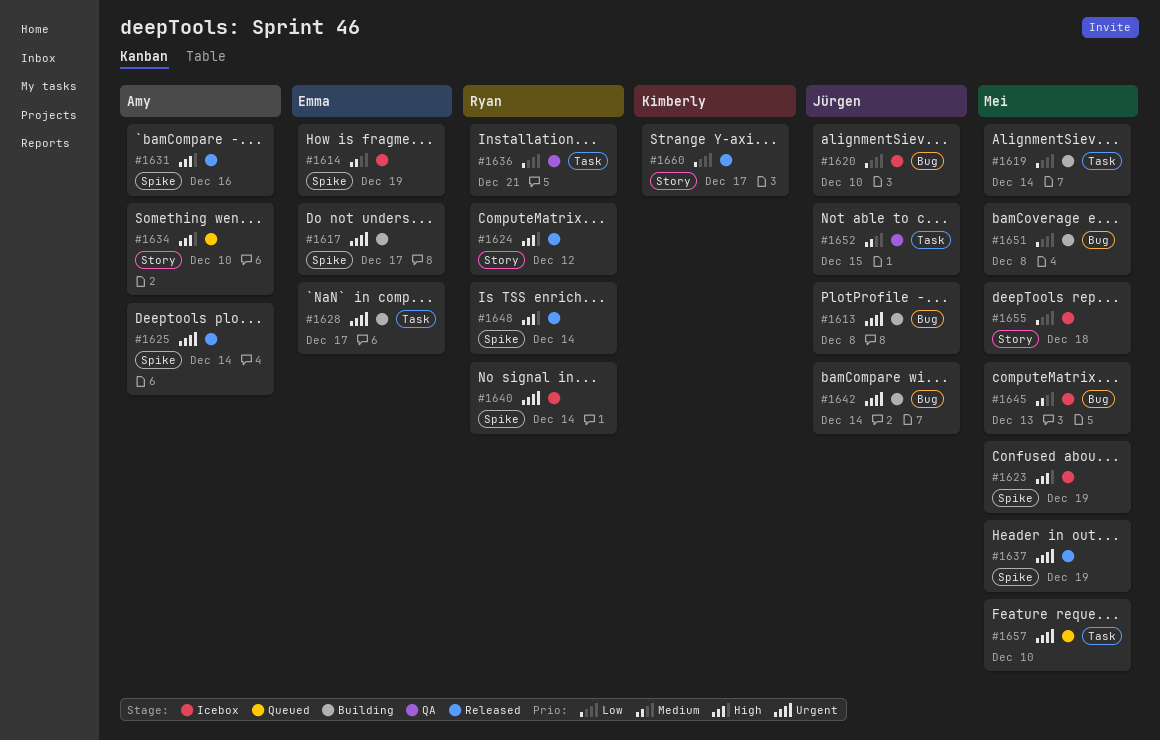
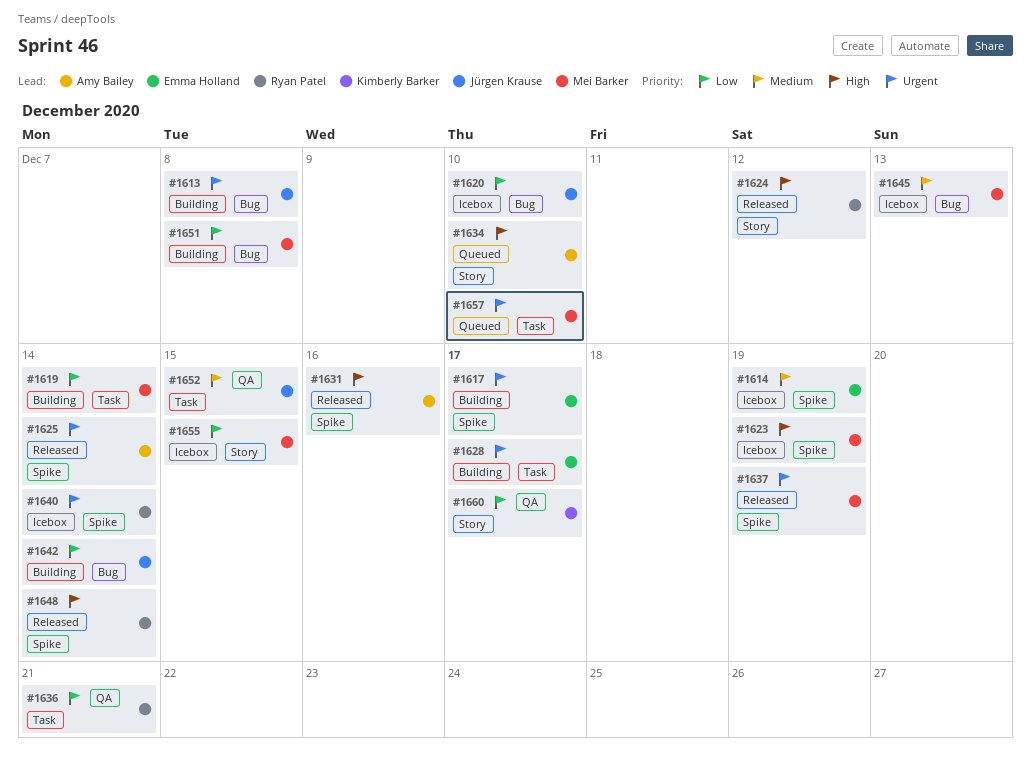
#1642, priority: Urgent -> Low
#1655, due: Dec 18 -> Dec 15
#1660, status: Released -> QA

